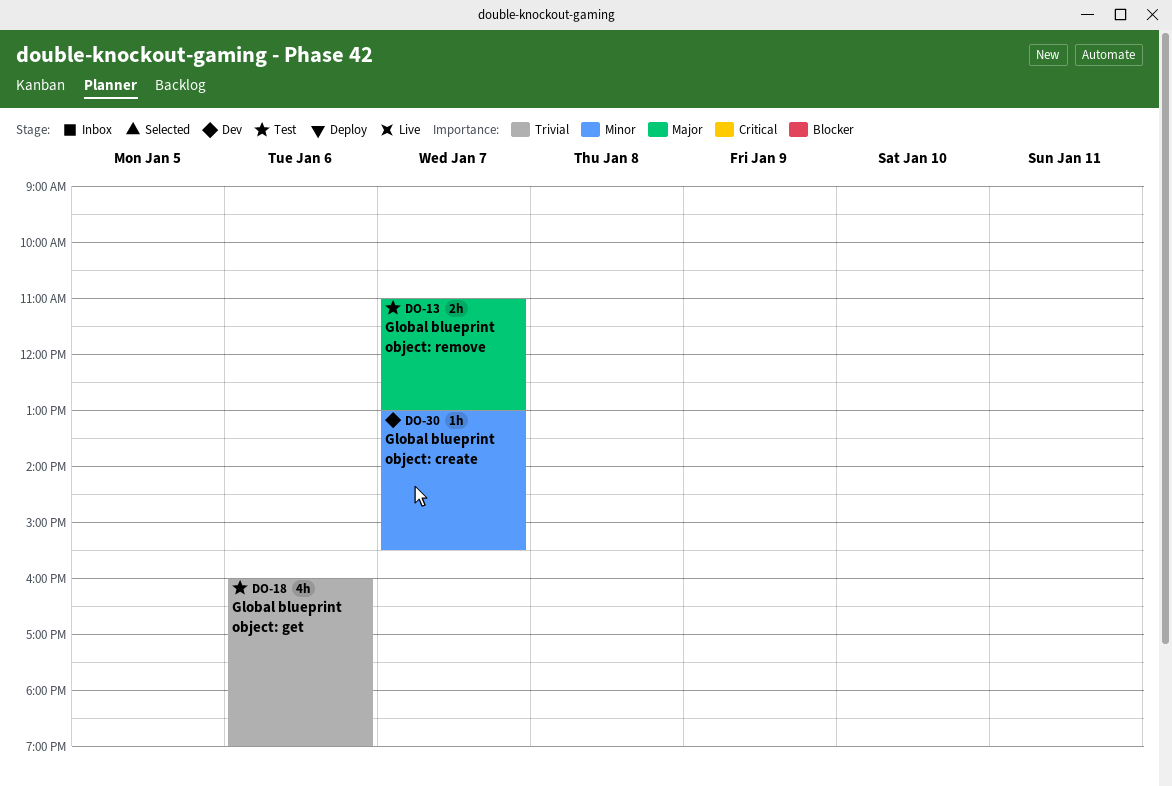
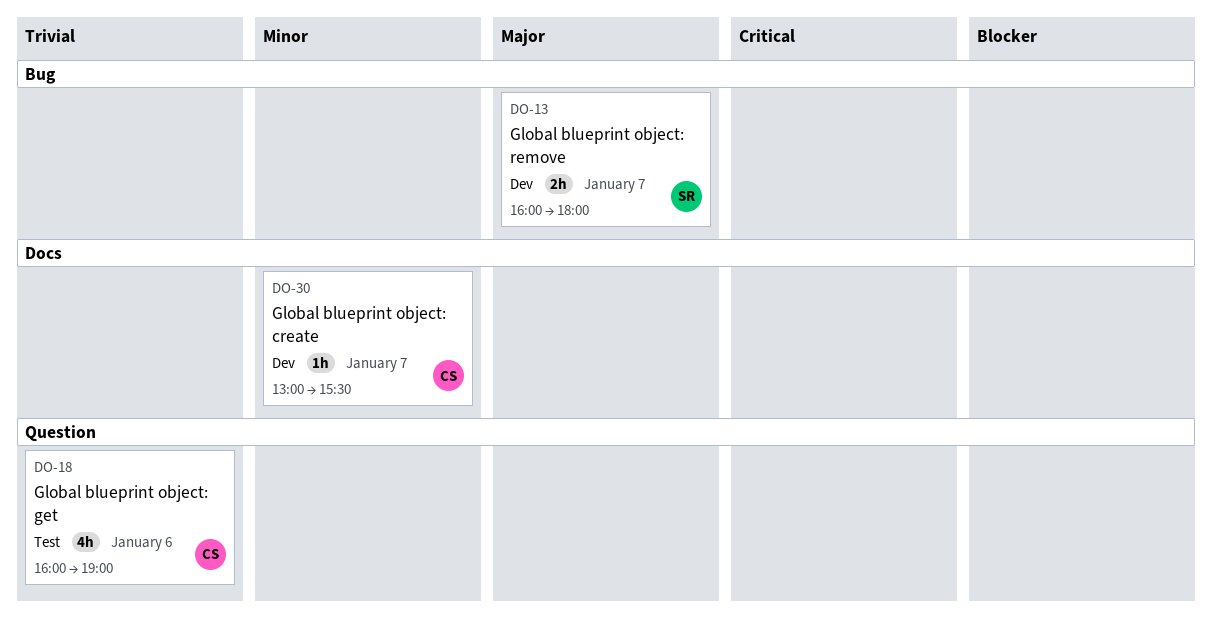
DO-13, status: Test -> Dev
DO-13, begins: 11:00 -> 16:00
DO-13, ends: 13:00 -> 18:00

